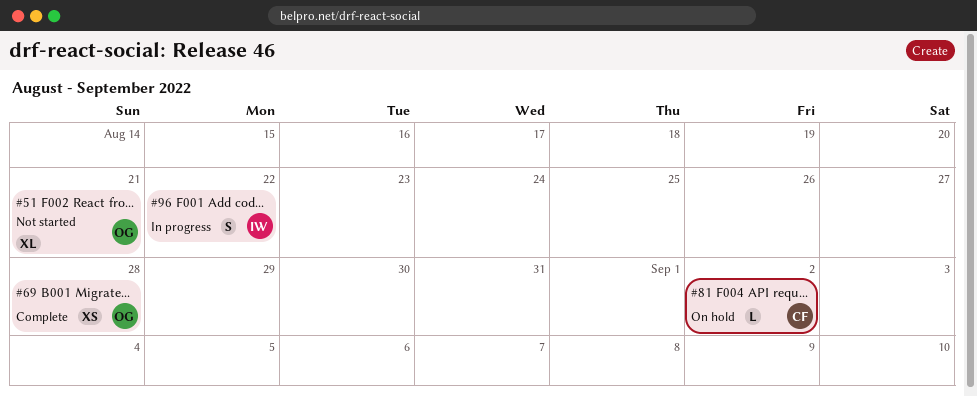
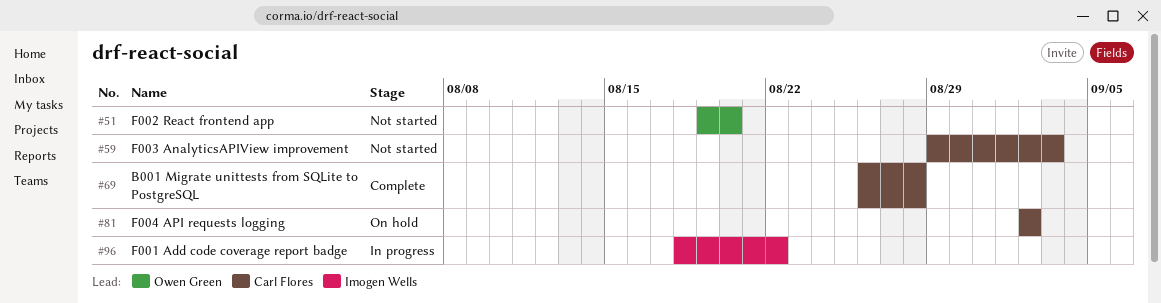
#51, due: Aug 21 -> Aug 20
#59: none -> present
#69, owner: Owen Green -> Carl Flores

